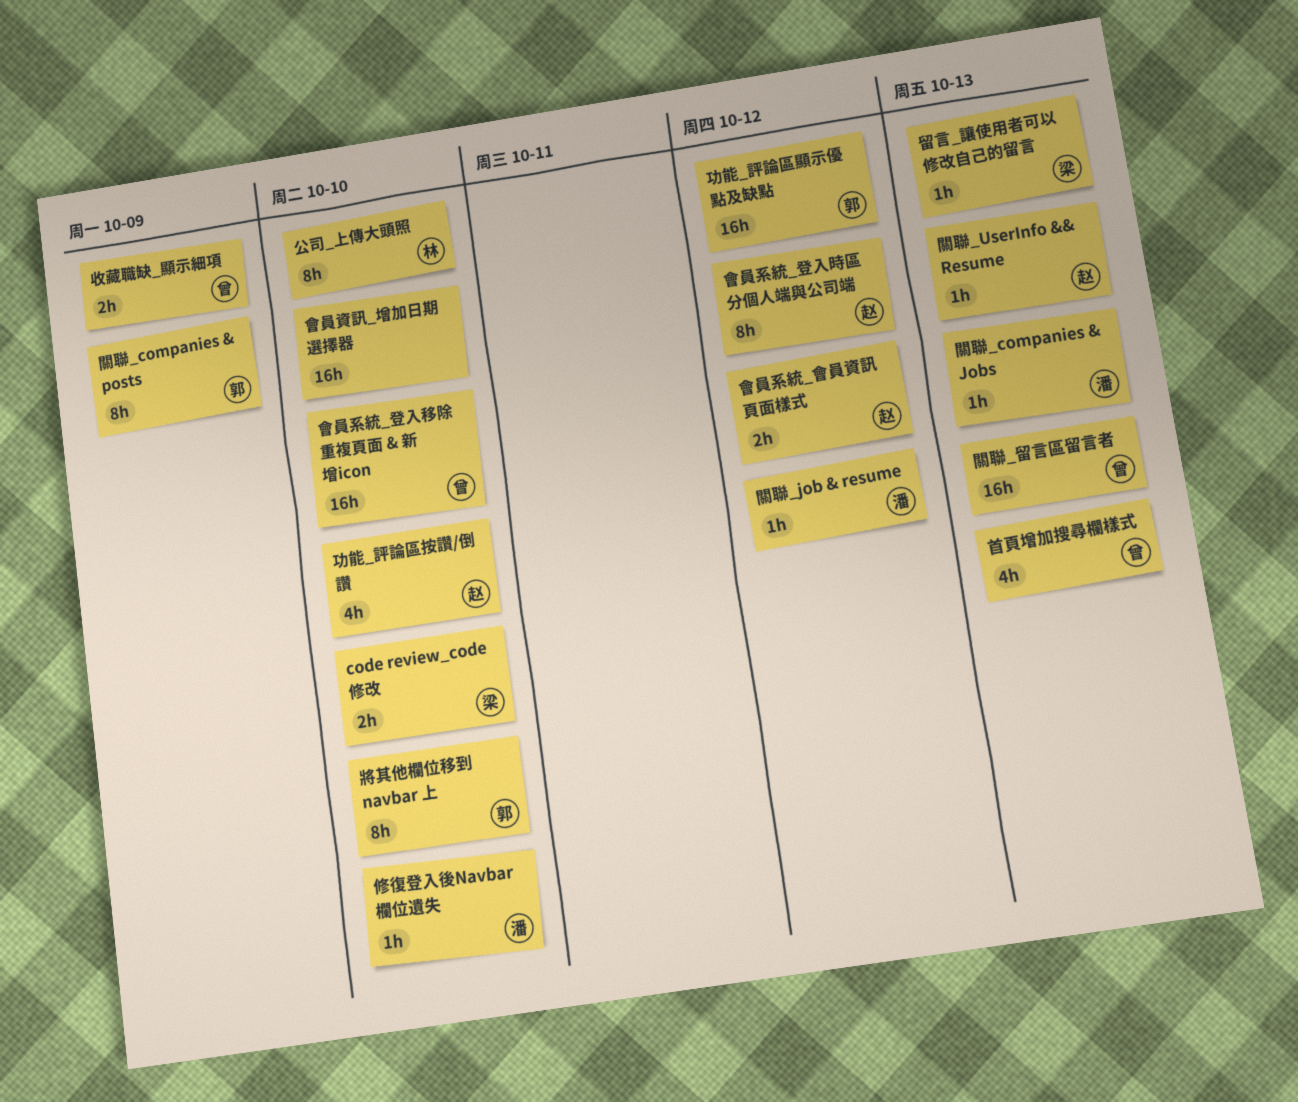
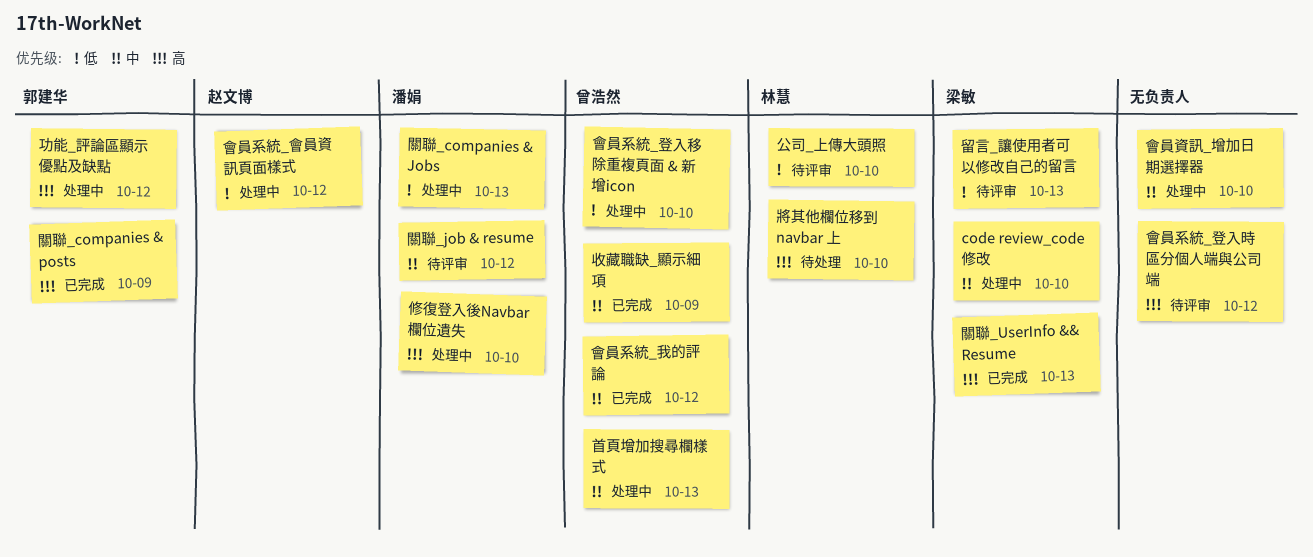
功能_評論區按讚/倒讚: present -> none
將其他欄位移到 navbar 上, owner: 郭建华 -> 林慧
會員系統_我的評論: none -> present
會員系統_登入時區分個人端與公司端, owner: 赵文博 -> none
關聯_UserInfo && Resume, owner: 赵文博 -> 梁敏
關聯_留言區留言者: present -> none

